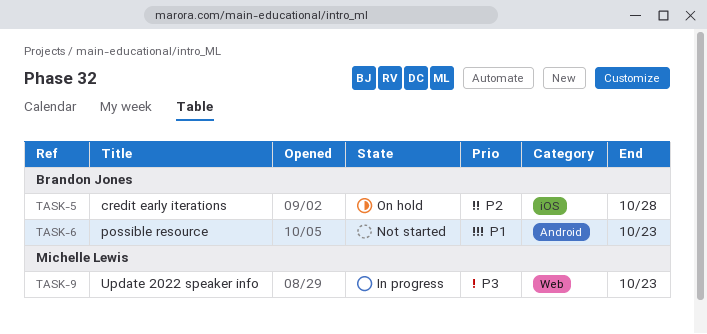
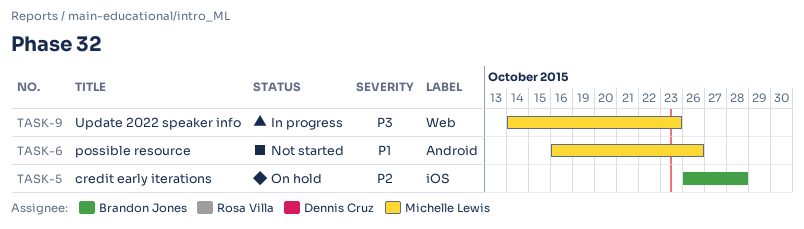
TASK-6, owner: Brandon Jones -> Michelle Lewis
TASK-6, due: Oct 23 -> Oct 26

